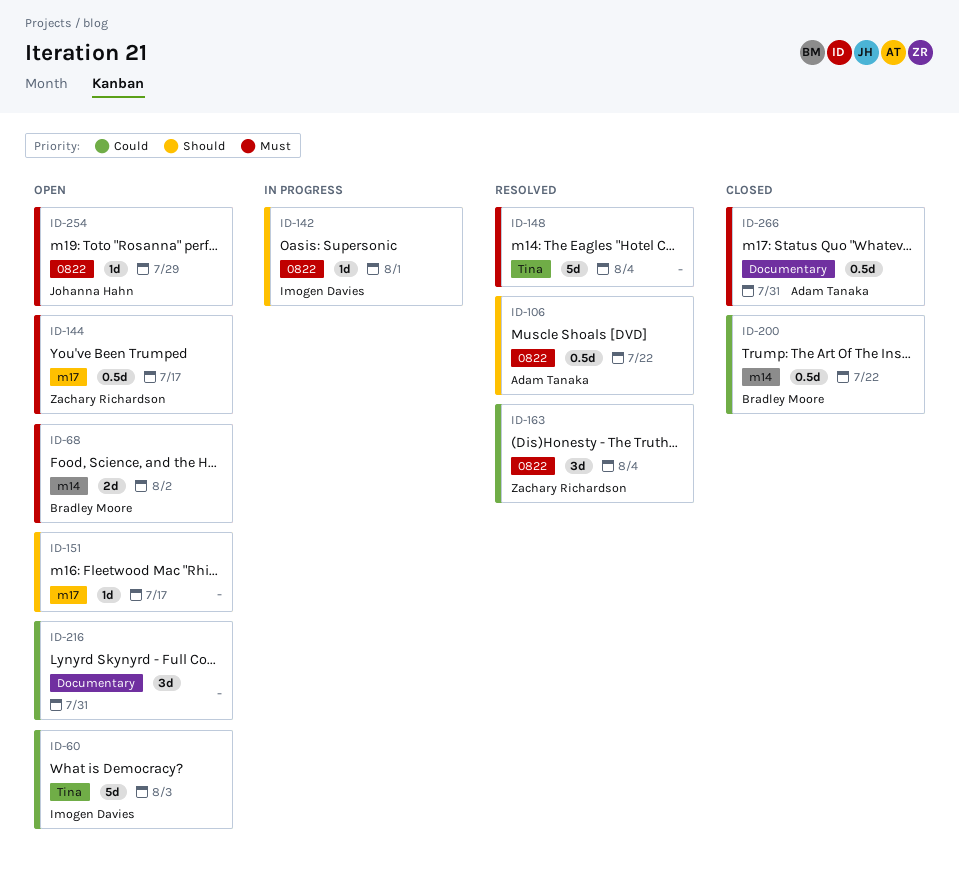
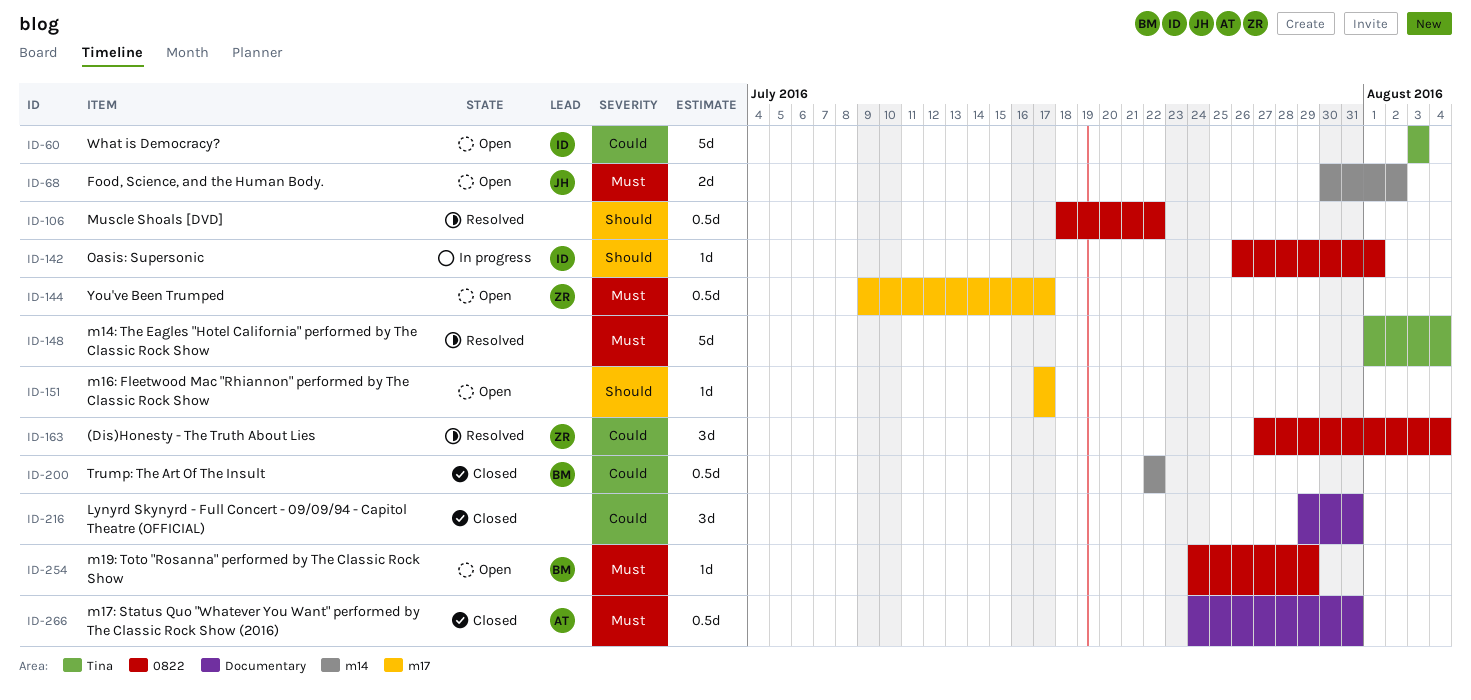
ID-68, owner: Bradley Moore -> Johanna Hahn
ID-106, owner: Adam Tanaka -> none
ID-216, status: Open -> Closed
ID-254, owner: Johanna Hahn -> Bradley Moore

